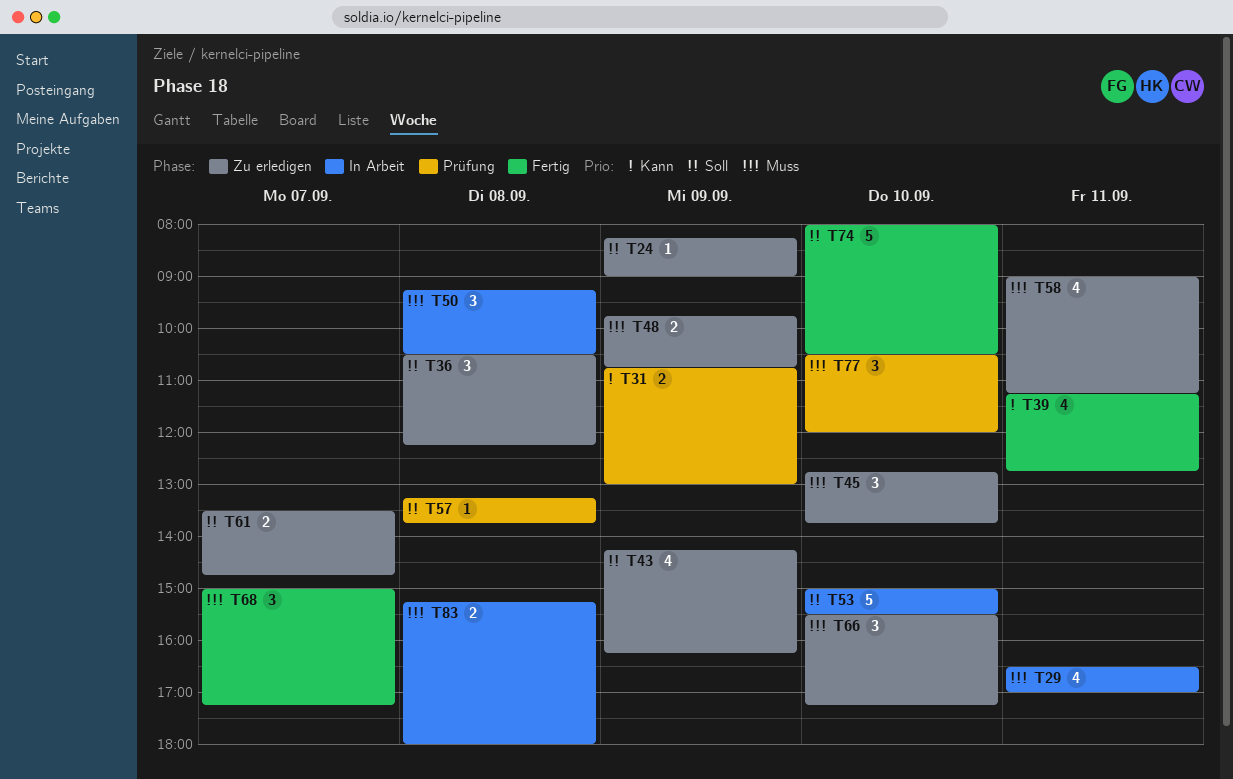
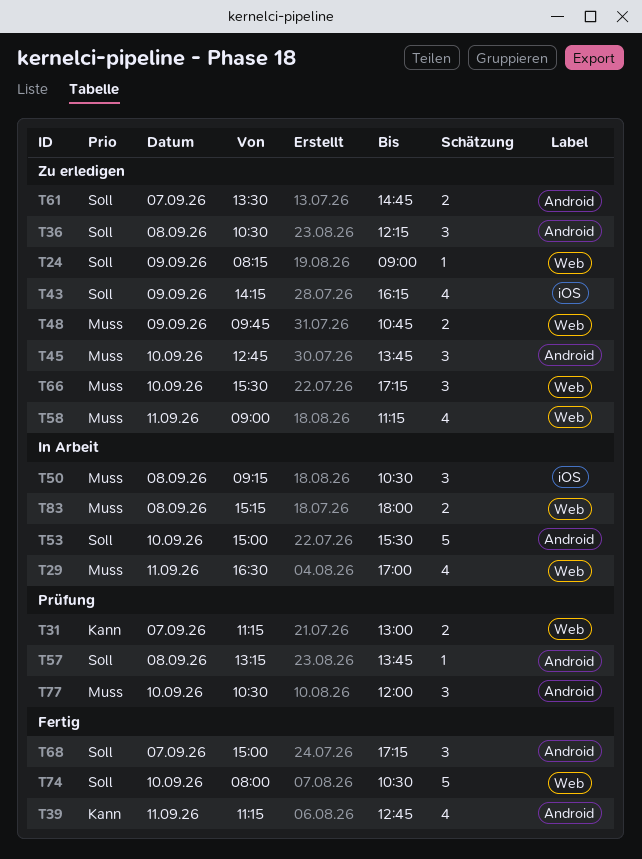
T31, day: Sep 9 -> Sep 7
T31, begins: 10:45 -> 11:15
T68, priority: Muss -> Soll

